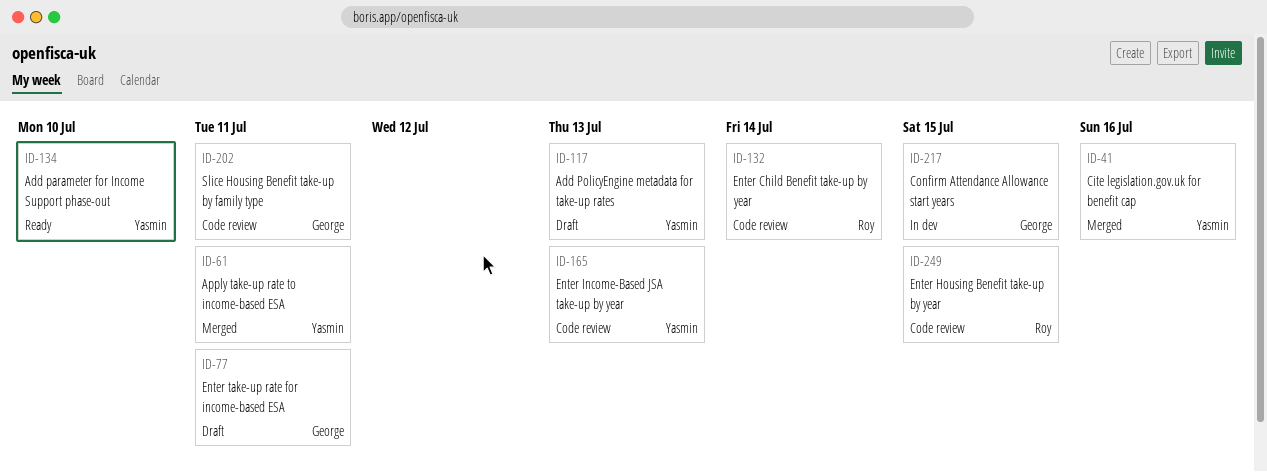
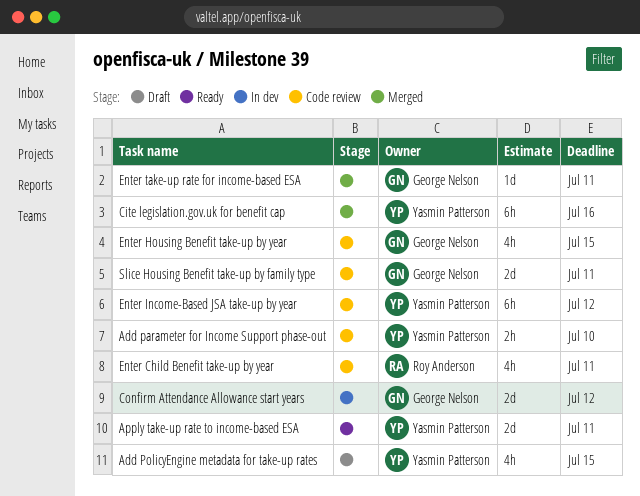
Add parameter for Income Support phase-out, status: Ready -> Code review
Add PolicyEngine metadata for take-up rates, due: Jul 13 -> Jul 15
Apply take-up rate to income-based ESA, status: Merged -> Ready
Confirm Attendance Allowance start years, due: Jul 15 -> Jul 12
Enter Child Benefit take-up by year, due: Jul 14 -> Jul 11
Enter Housing Benefit take-up by year, owner: Roy Anderson -> George Nelson
Enter Income-Based JSA take-up by year, due: Jul 13 -> Jul 12
Enter take-up rate for income-based ESA, status: Draft -> Merged

